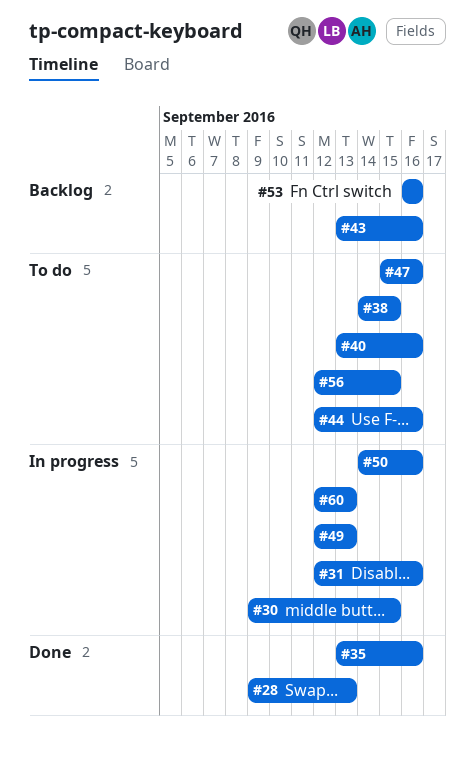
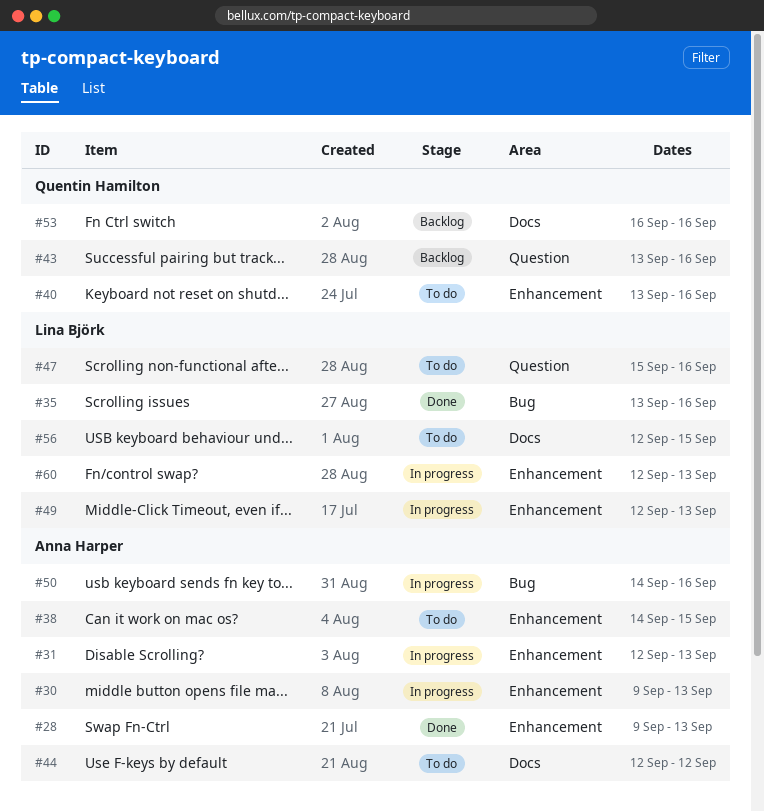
#30, due: Sep 15 -> Sep 13
#31, due: Sep 16 -> Sep 13
#44, due: Sep 16 -> Sep 12

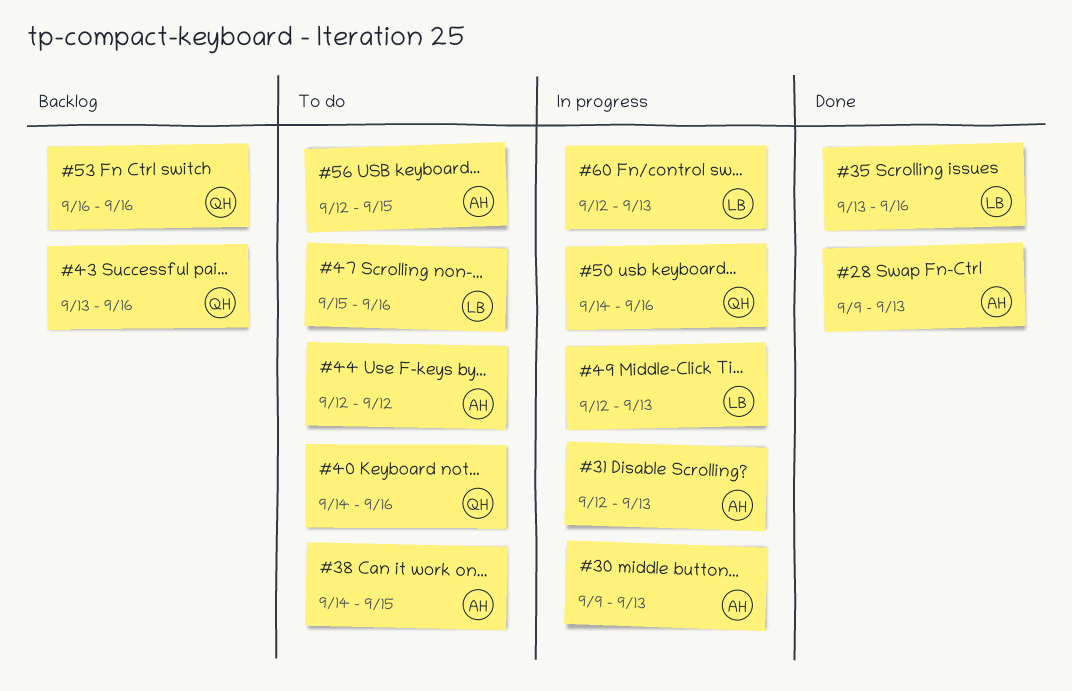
#40, start: Sep 13 -> Sep 14
#50, owner: Anna Harper -> Quentin Hamilton
#56, owner: Lina Björk -> Anna Harper

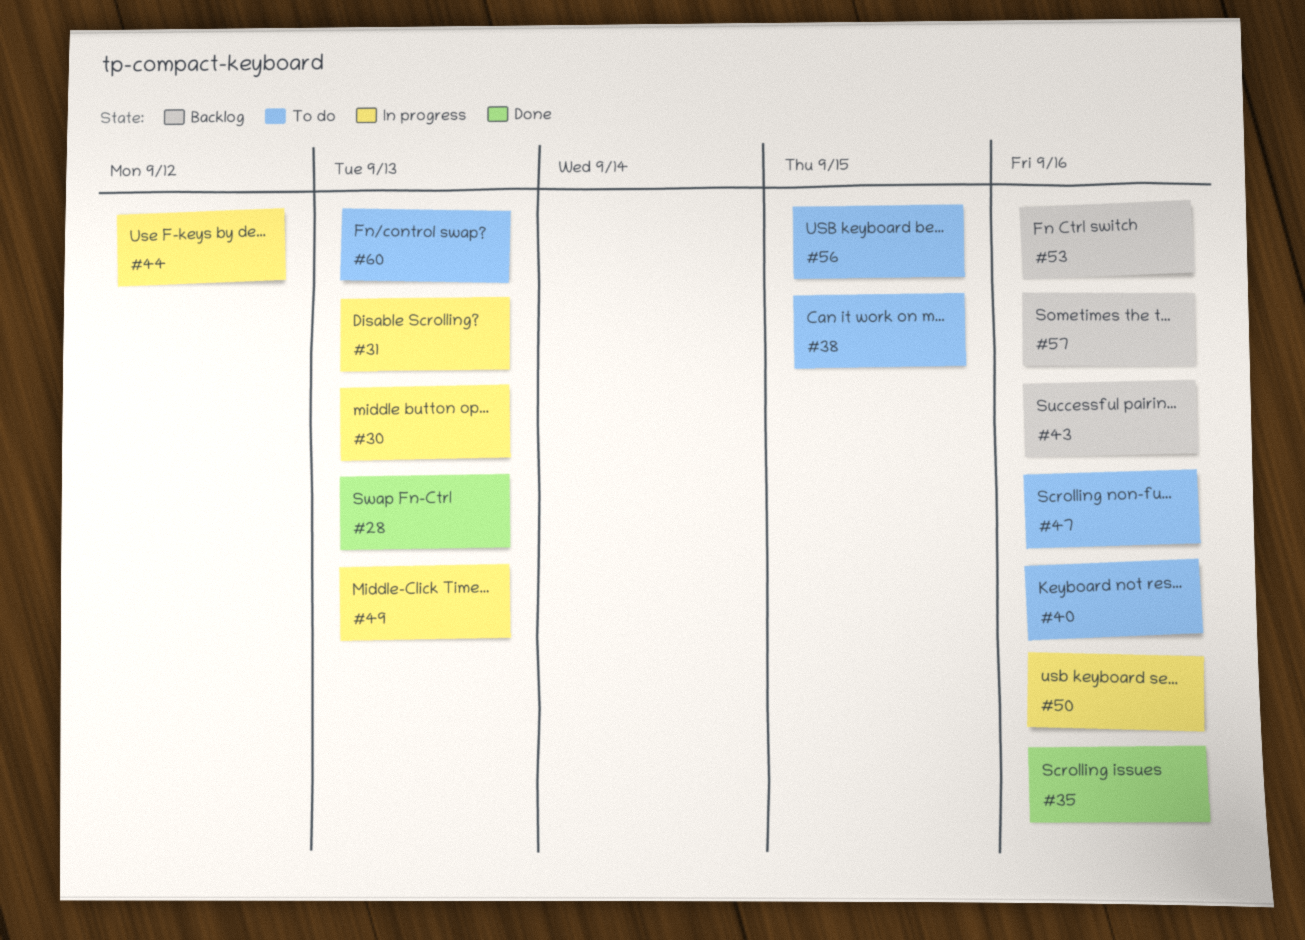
#44, status: To do -> In progress
#57: none -> present
#60, status: In progress -> To do

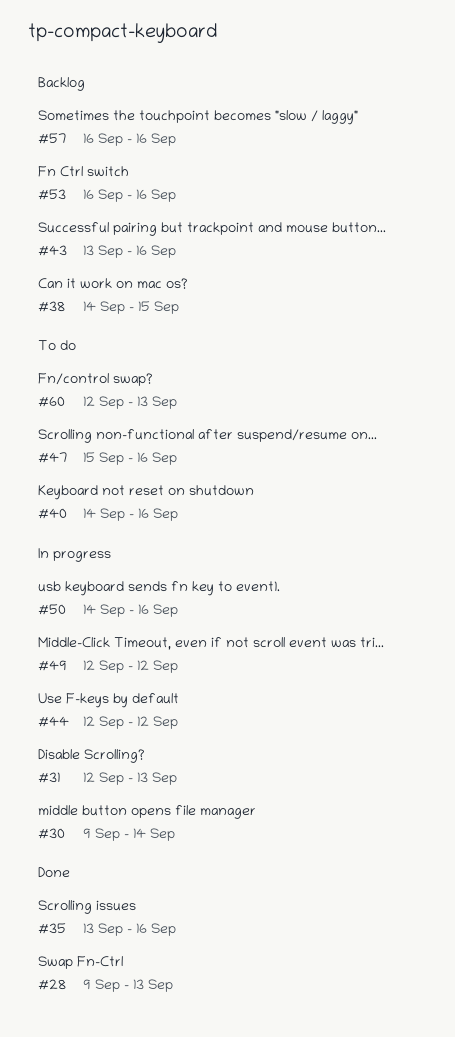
#30, due: Sep 13 -> Sep 14
#38, status: To do -> Backlog
#49, due: Sep 13 -> Sep 12
#56: present -> none

